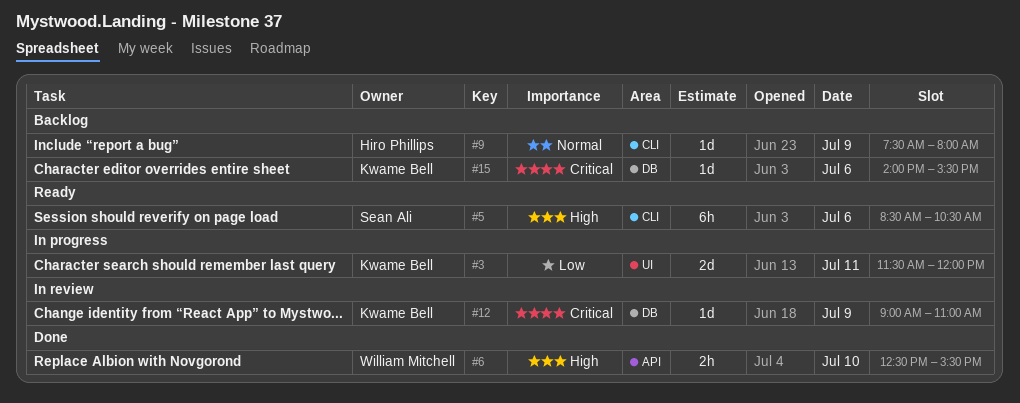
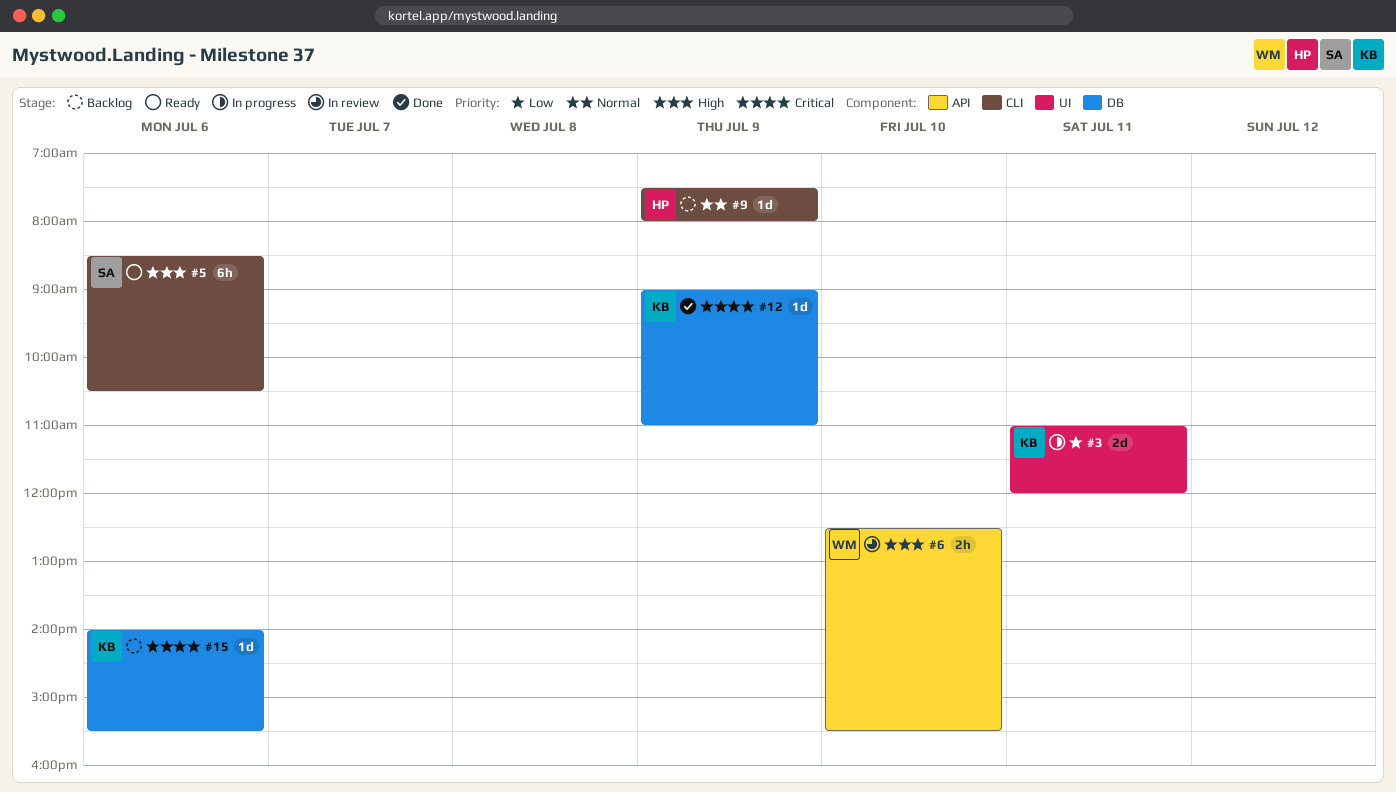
#3, begins: 11:30 -> 11:00
#6, status: Done -> In review
#12, status: In review -> Done

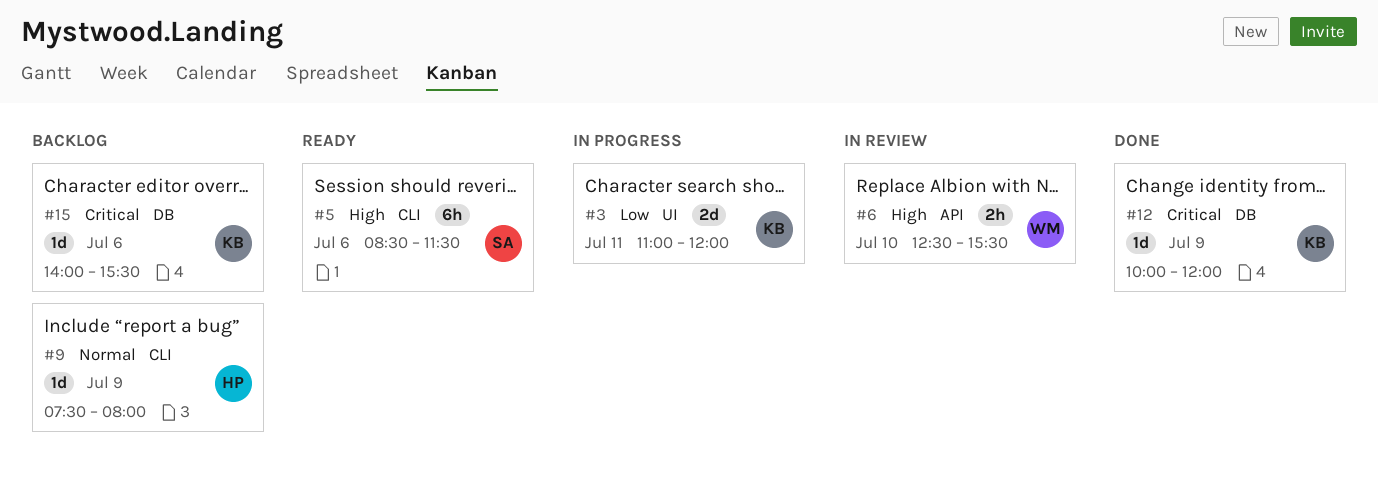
#5, ends: 10:30 -> 11:30
#12, begins: 09:00 -> 10:00
#12, ends: 11:00 -> 12:00

